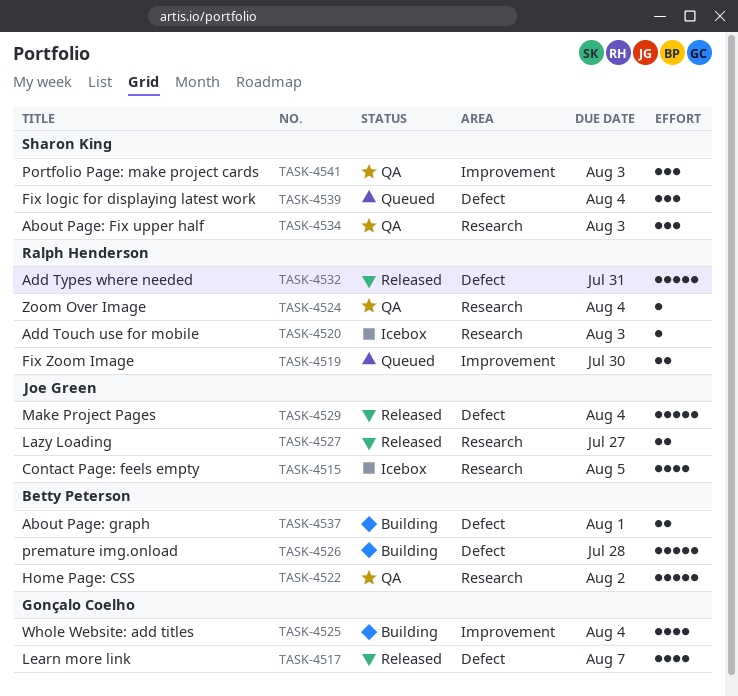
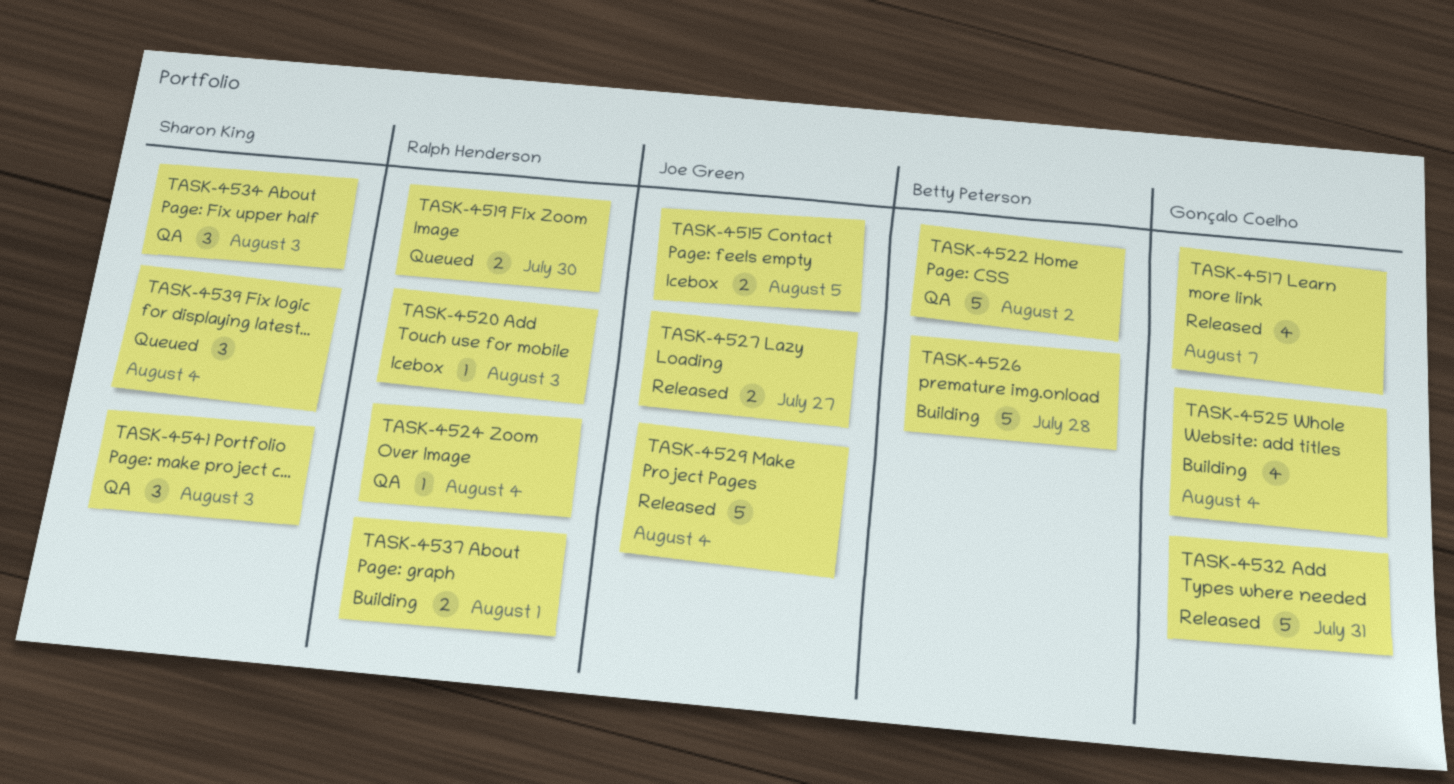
TASK-4515, estimate: 4 -> 2
TASK-4532, owner: Ralph Henderson -> Gonçalo Coelho
TASK-4537, owner: Betty Peterson -> Ralph Henderson

